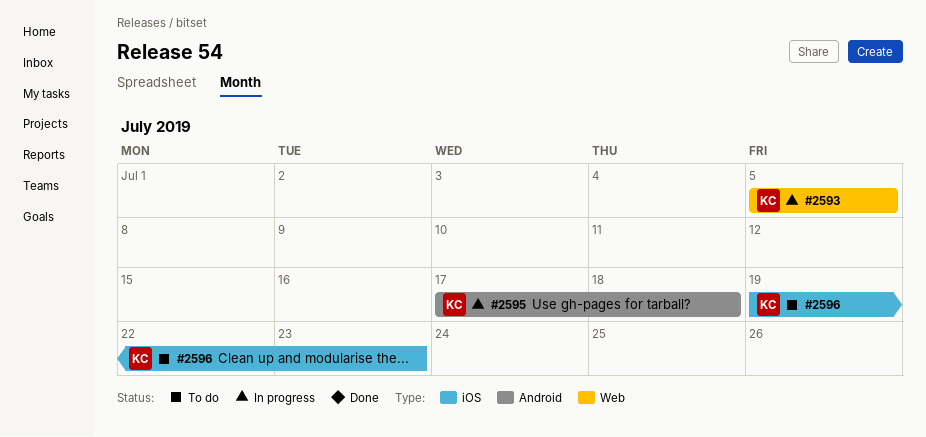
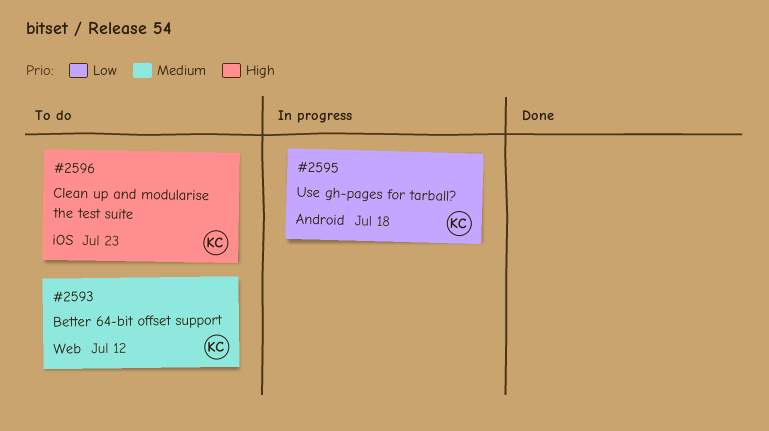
#2593, status: In progress -> To do
#2593, due: Jul 5 -> Jul 12

